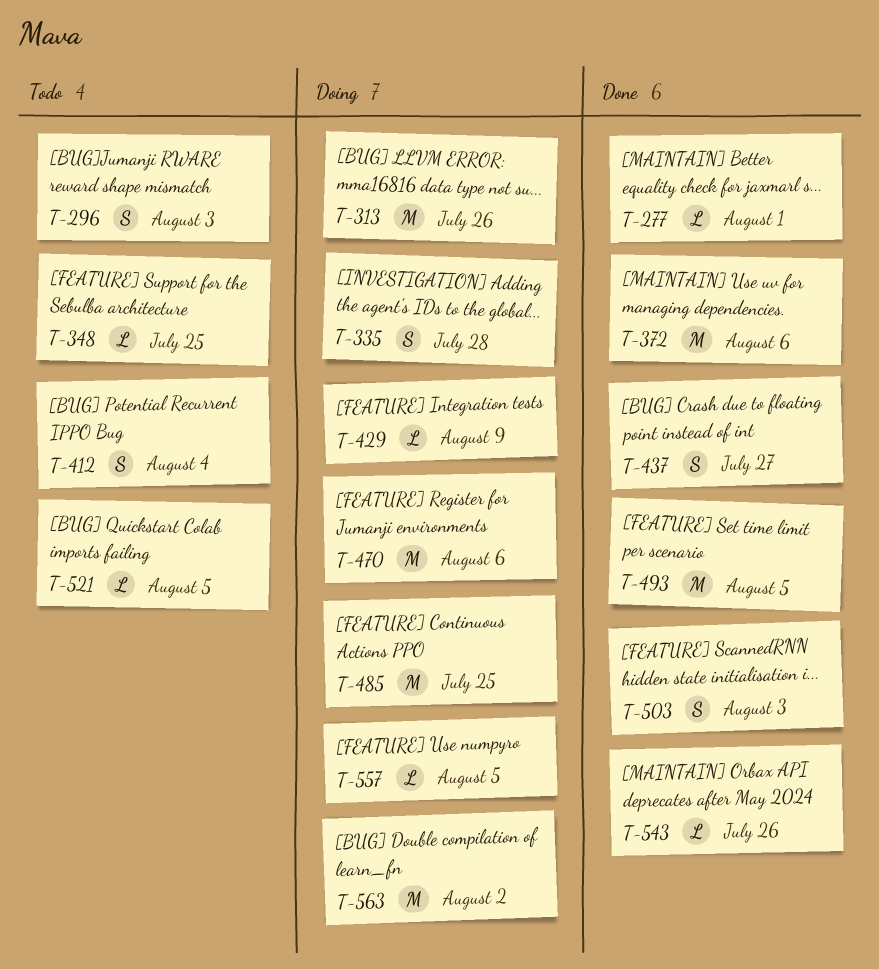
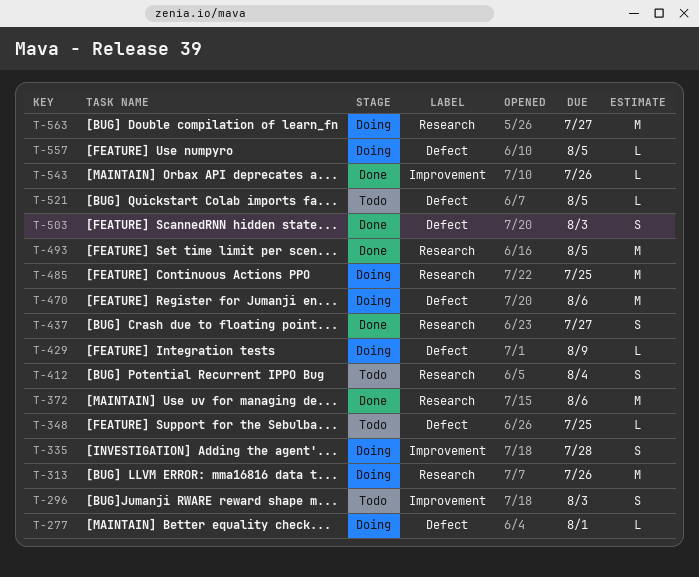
T-277, status: Done -> Doing
T-563, due: Aug 2 -> Jul 27

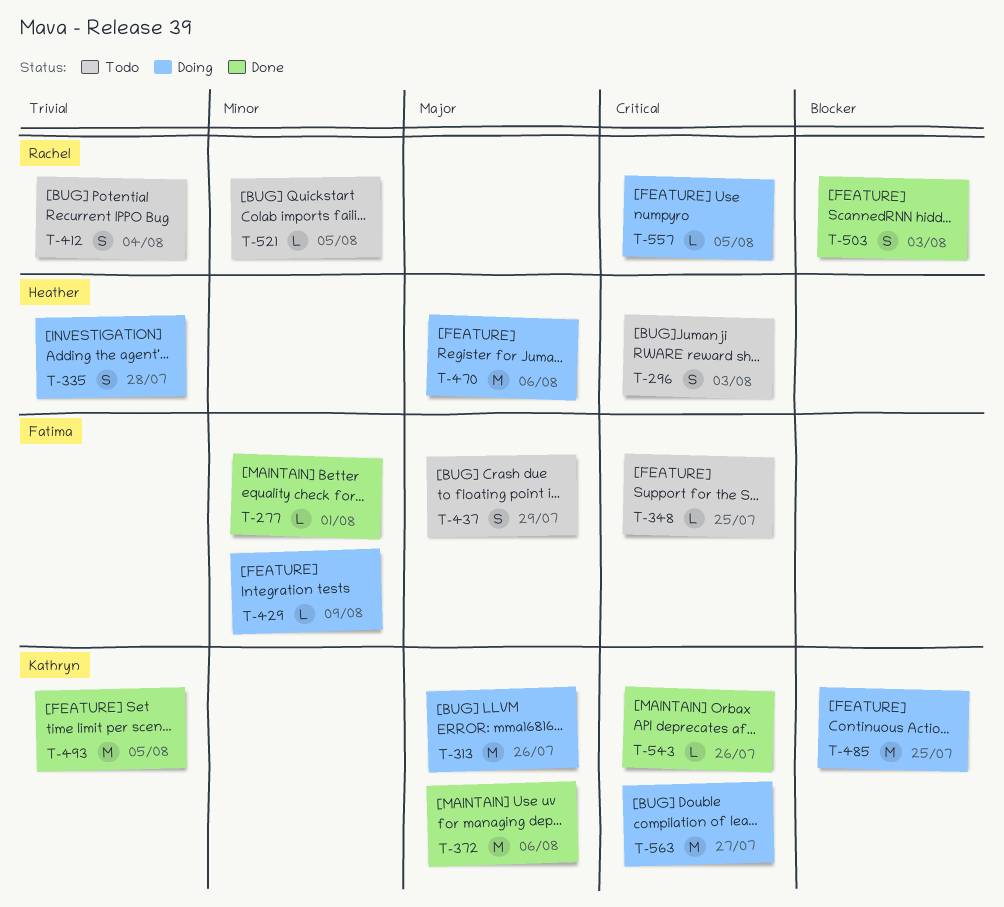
T-277, status: Doing -> Done
T-437, status: Done -> Todo
T-437, due: Jul 27 -> Jul 29

